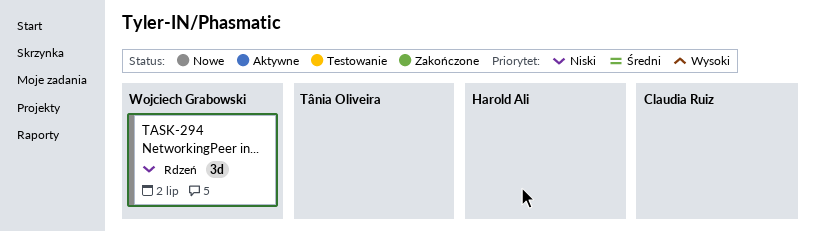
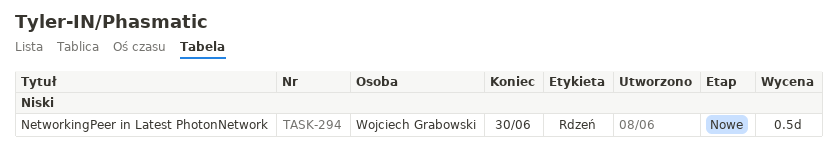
TASK-294, estimate: 3d -> 0.5d
TASK-294, due: Jul 2 -> Jun 30

